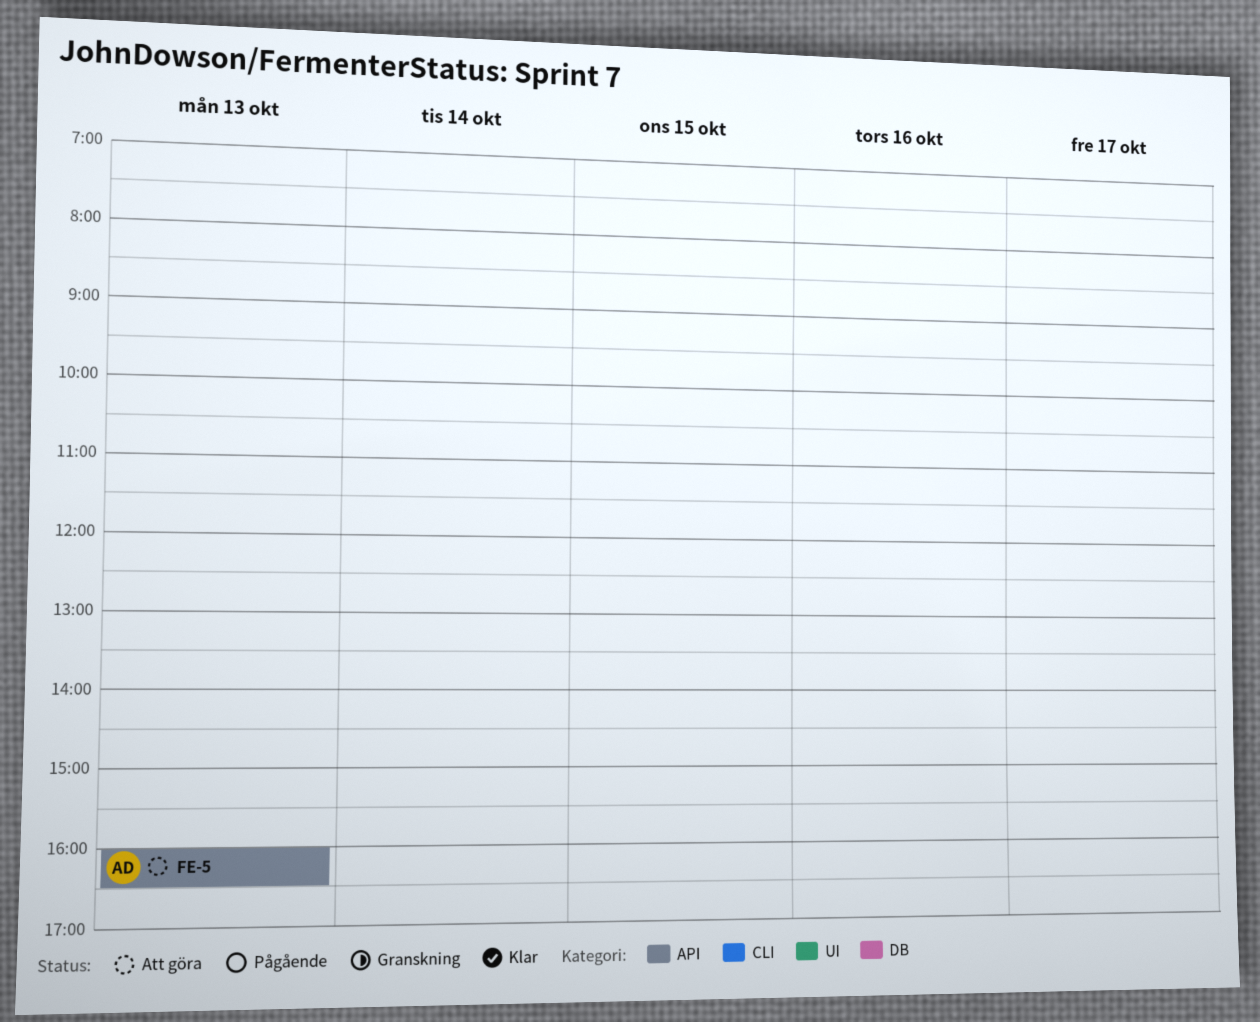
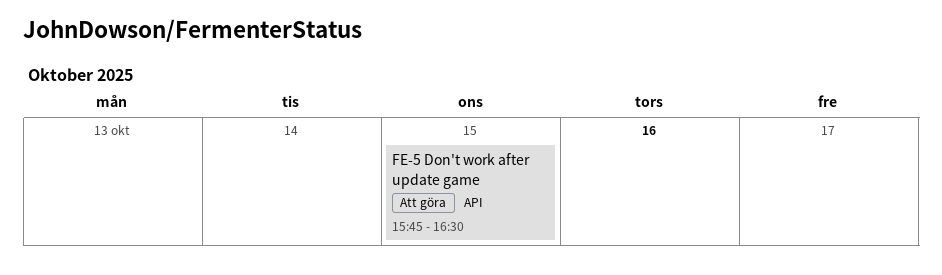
FE-5, day: Oct 13 -> Oct 15
FE-5, begins: 16:00 -> 15:45

